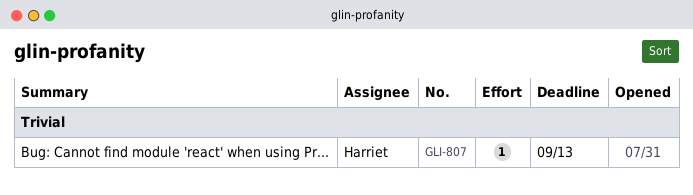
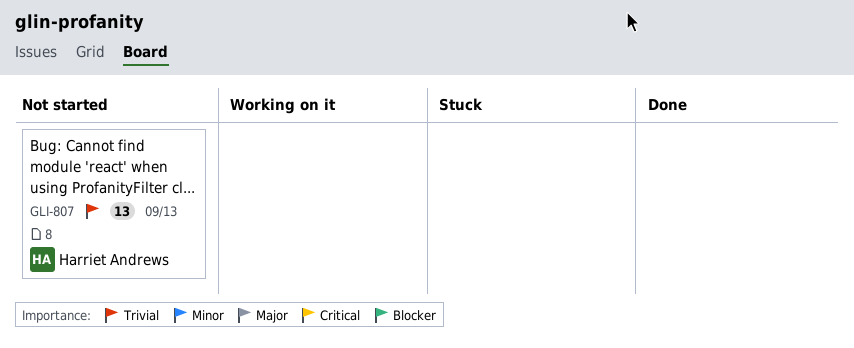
GLI-807, estimate: 1 -> 13

